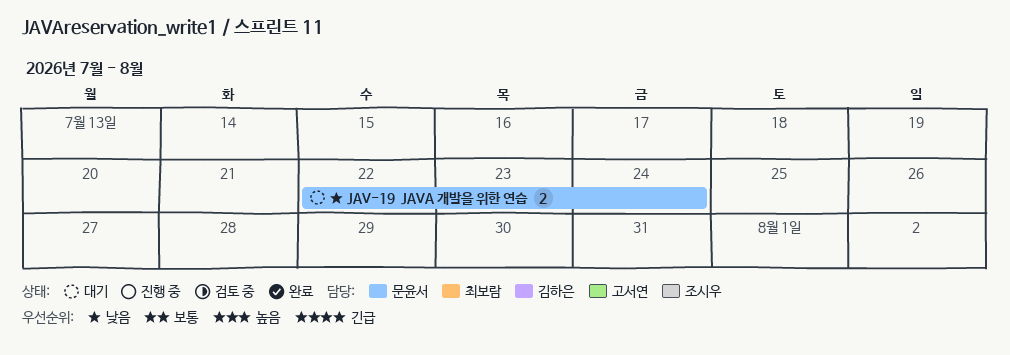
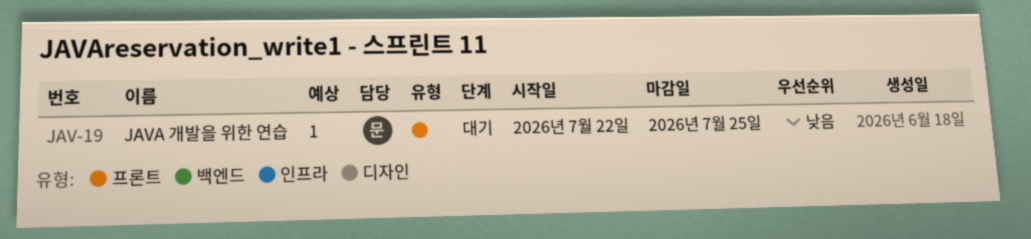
JAV-19, estimate: 2 -> 1
JAV-19, due: Jul 24 -> Jul 25

